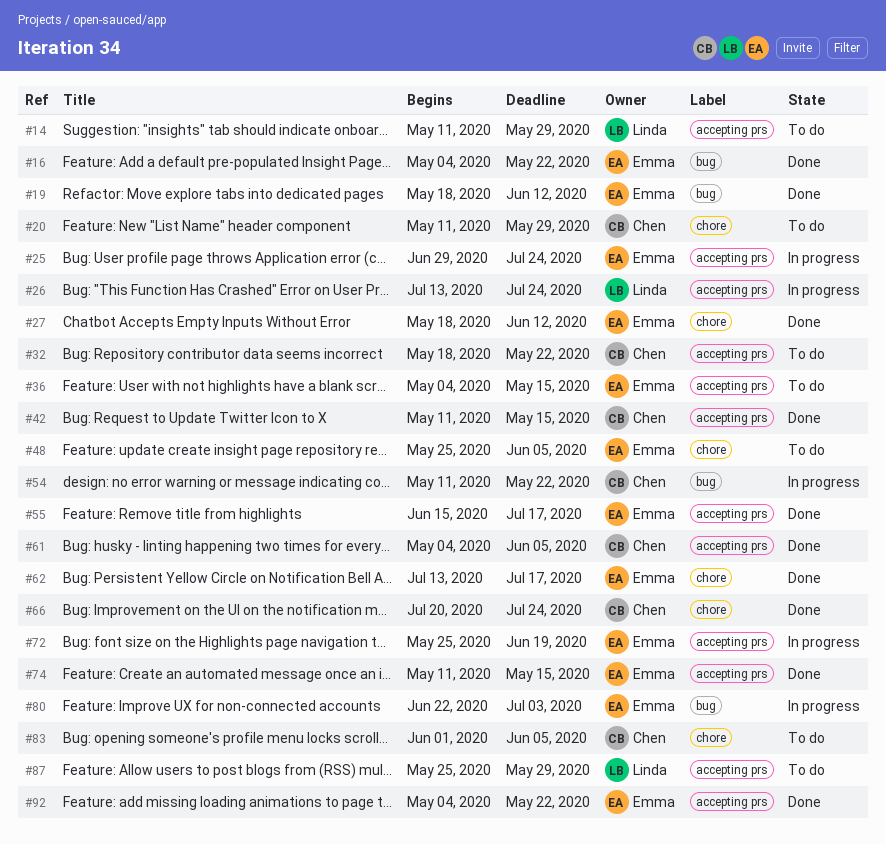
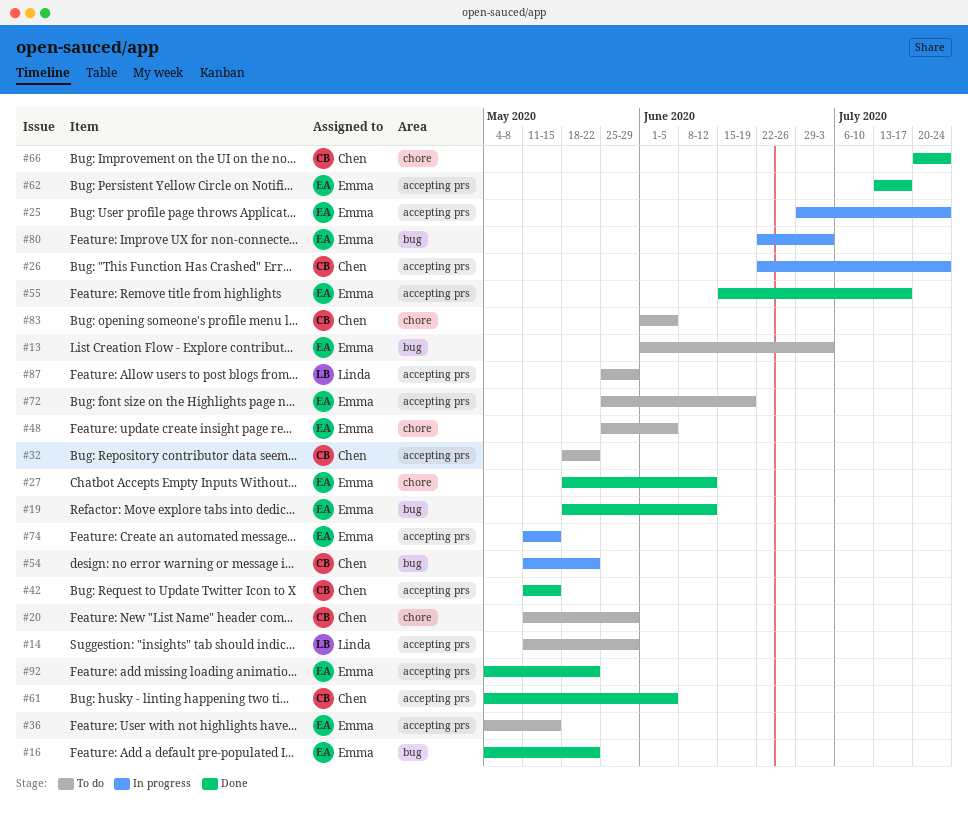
#13: none -> present
#26, owner: Linda -> Chen
#26, start: Jul 13 -> Jun 22
#62, label: chore -> accepting prs
#72, status: In progress -> To do
#74, status: Done -> In progress

